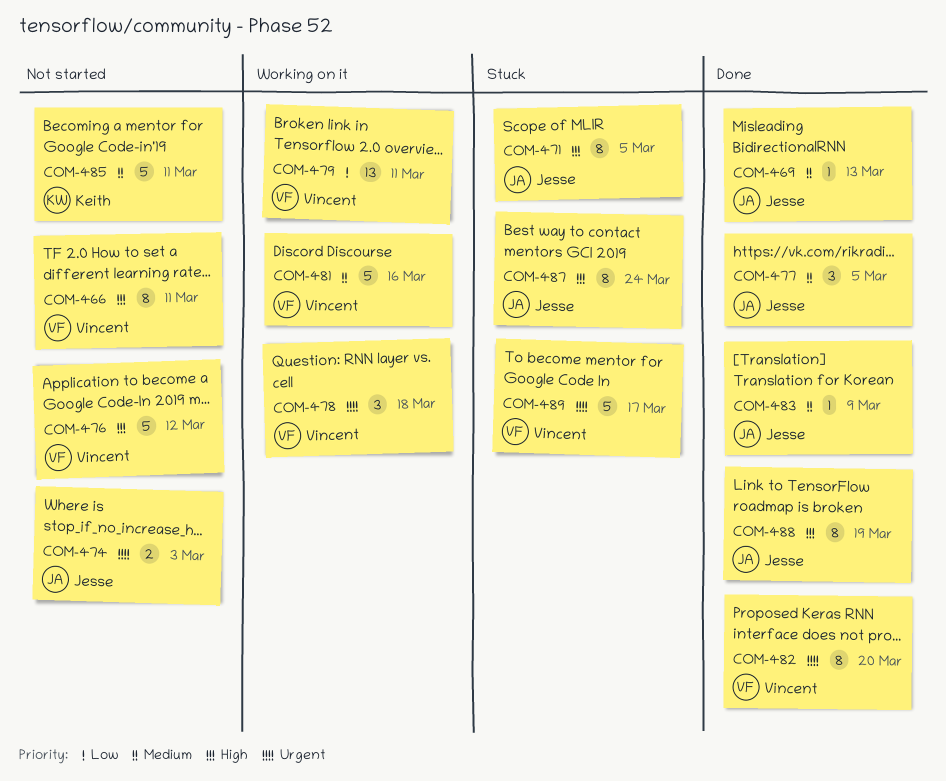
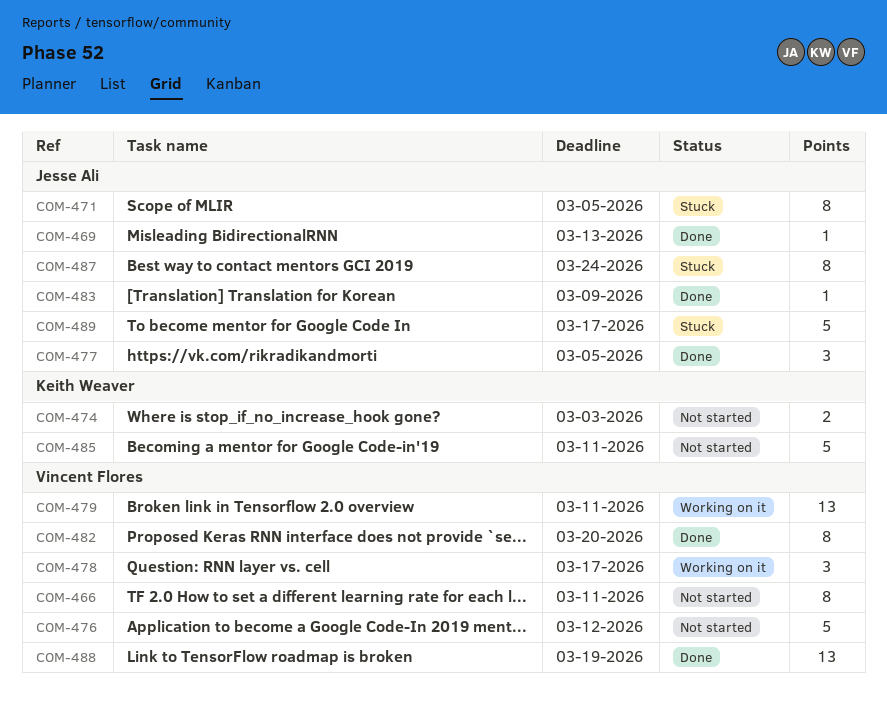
COM-474, owner: Jesse Ali -> Keith Weaver
COM-478, due: Mar 18 -> Mar 17
COM-481: present -> none
COM-488, owner: Jesse Ali -> Vincent Flores
COM-488, estimate: 8 -> 13
COM-489, owner: Vincent Flores -> Jesse Ali

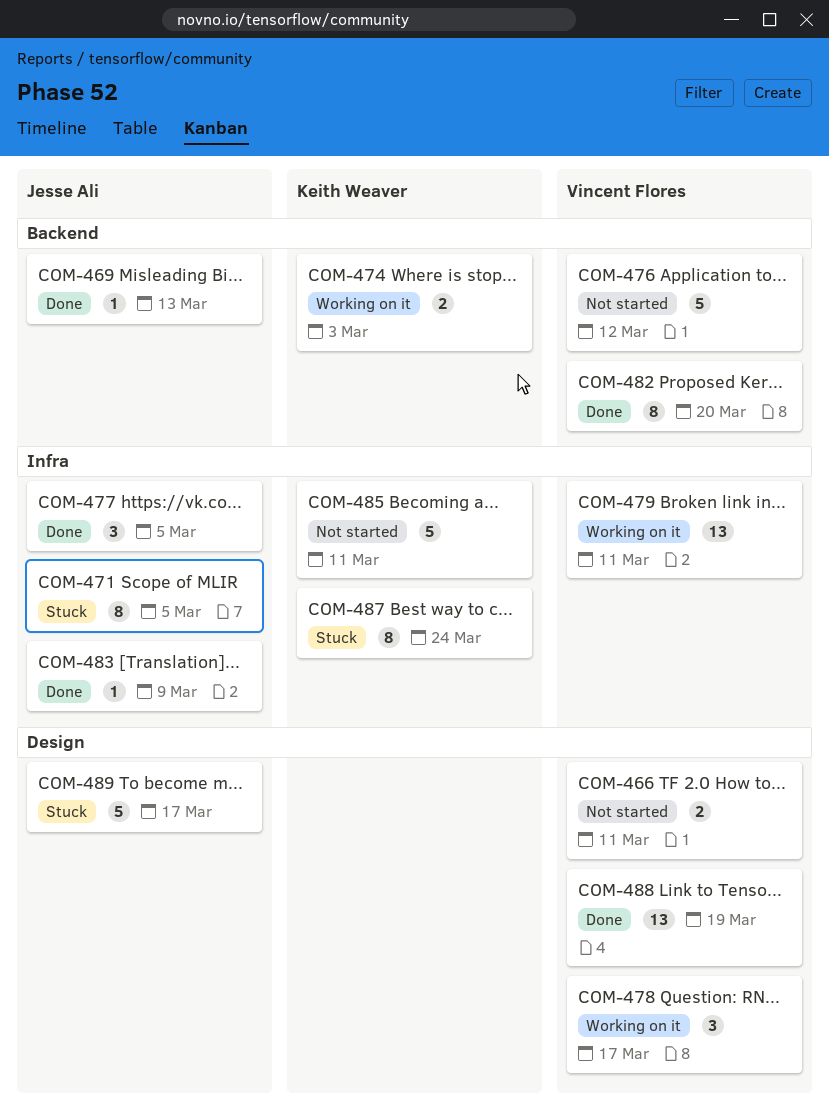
COM-466, estimate: 8 -> 2
COM-474, status: Not started -> Working on it
COM-487, owner: Jesse Ali -> Keith Weaver

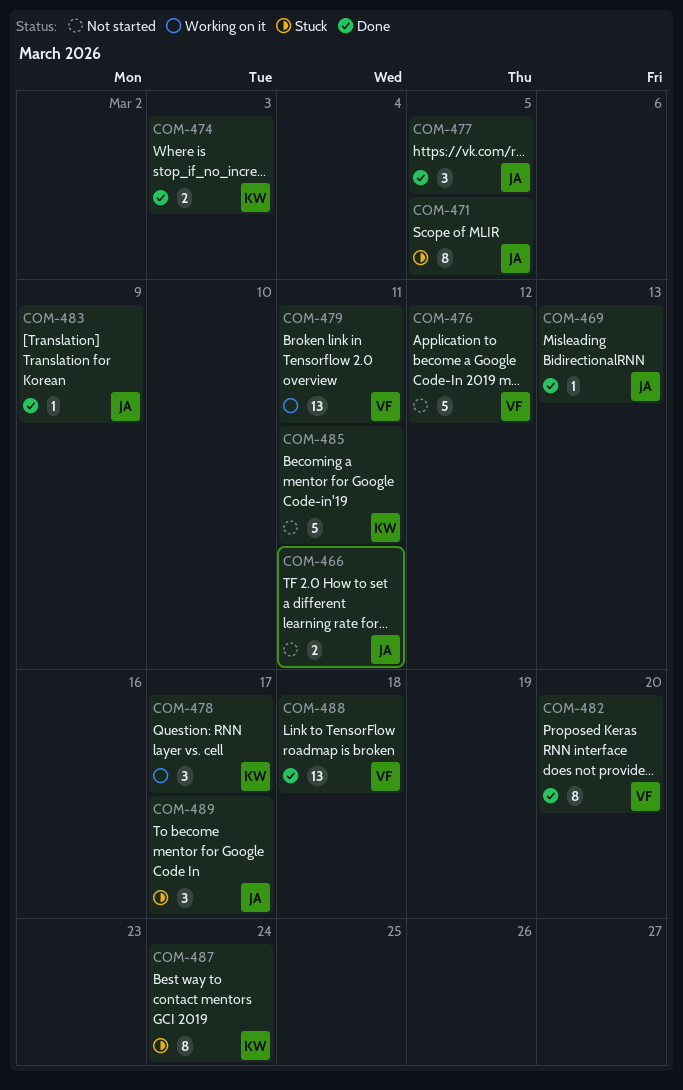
COM-466, owner: Vincent Flores -> Jesse Ali
COM-474, status: Working on it -> Done
COM-478, owner: Vincent Flores -> Keith Weaver
COM-488, due: Mar 19 -> Mar 18
COM-489, estimate: 5 -> 3

